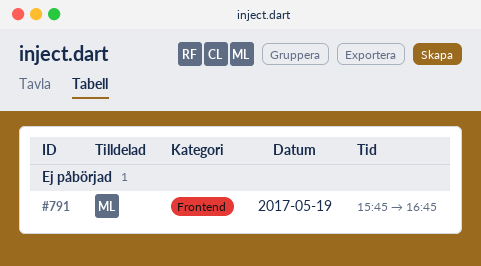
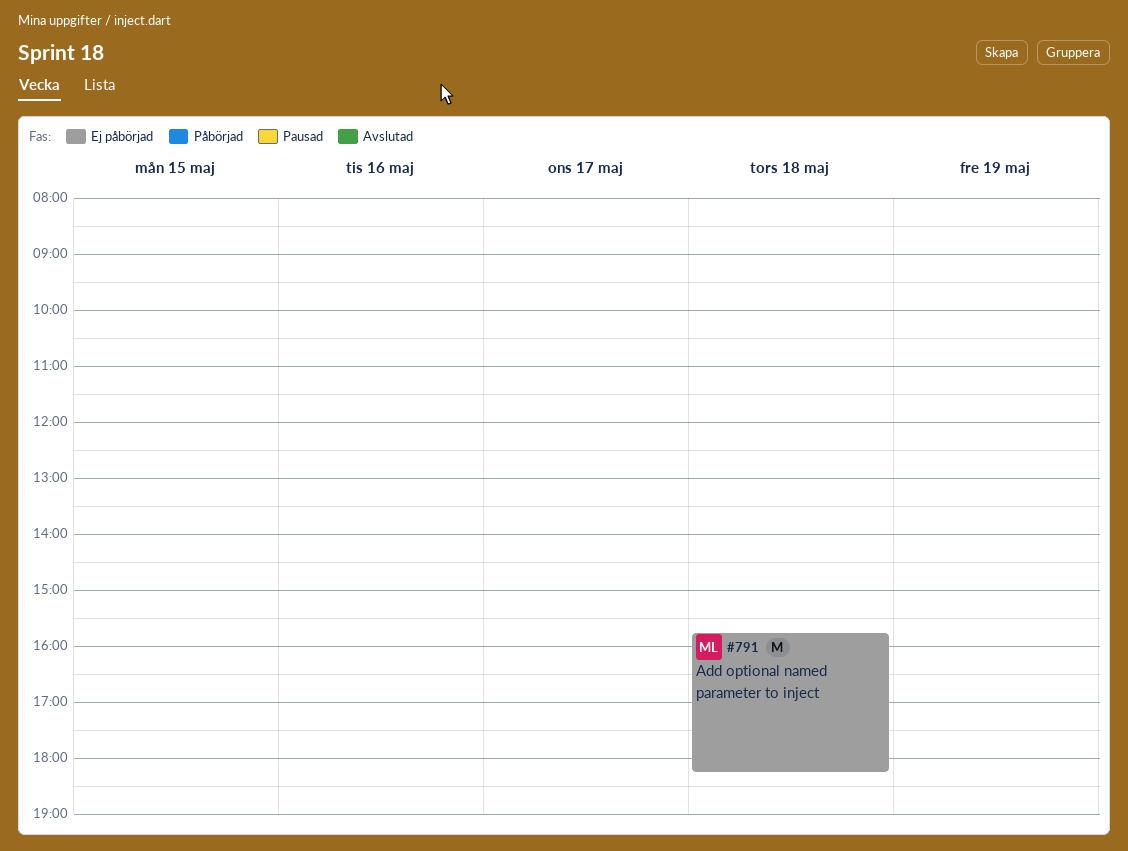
#791, day: May 19 -> May 18
#791, ends: 16:45 -> 18:15

